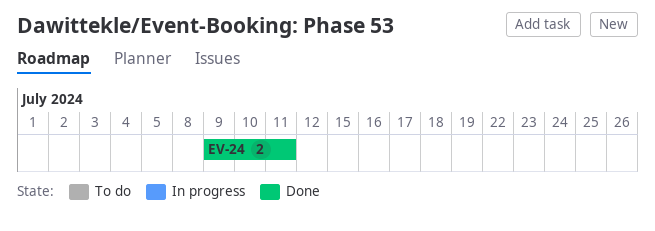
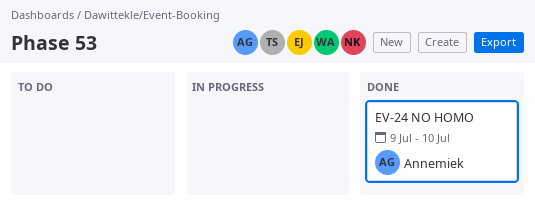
EV-24, due: Jul 11 -> Jul 10

